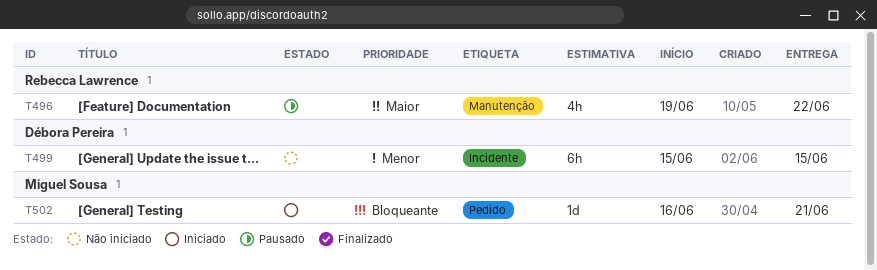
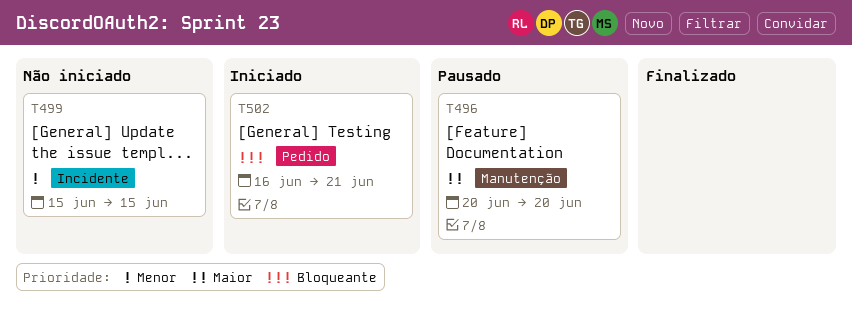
T496, start: Jun 19 -> Jun 20
T496, due: Jun 22 -> Jun 20

